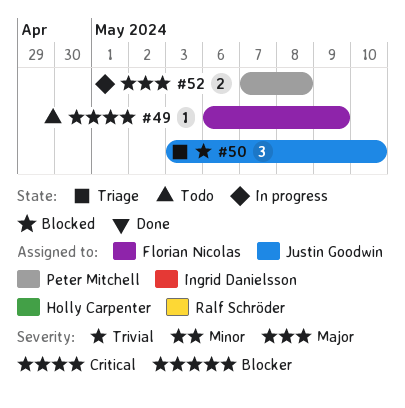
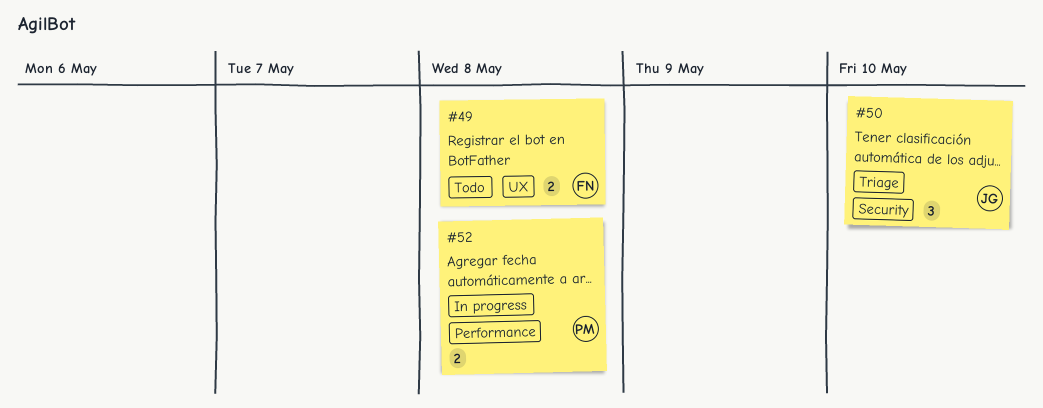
#49, estimate: 1 -> 2
#49, due: May 9 -> May 8

